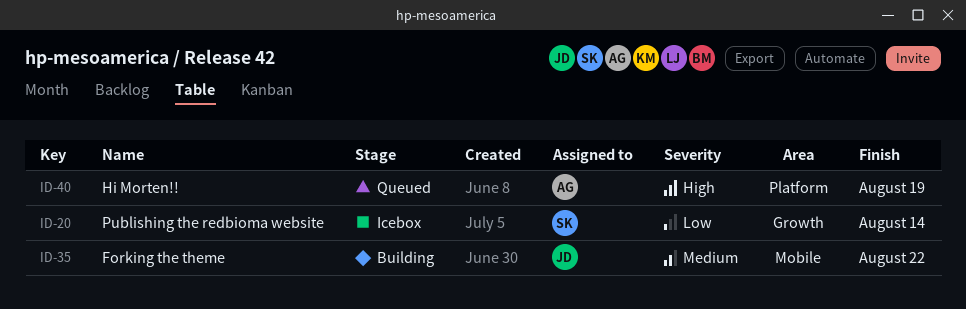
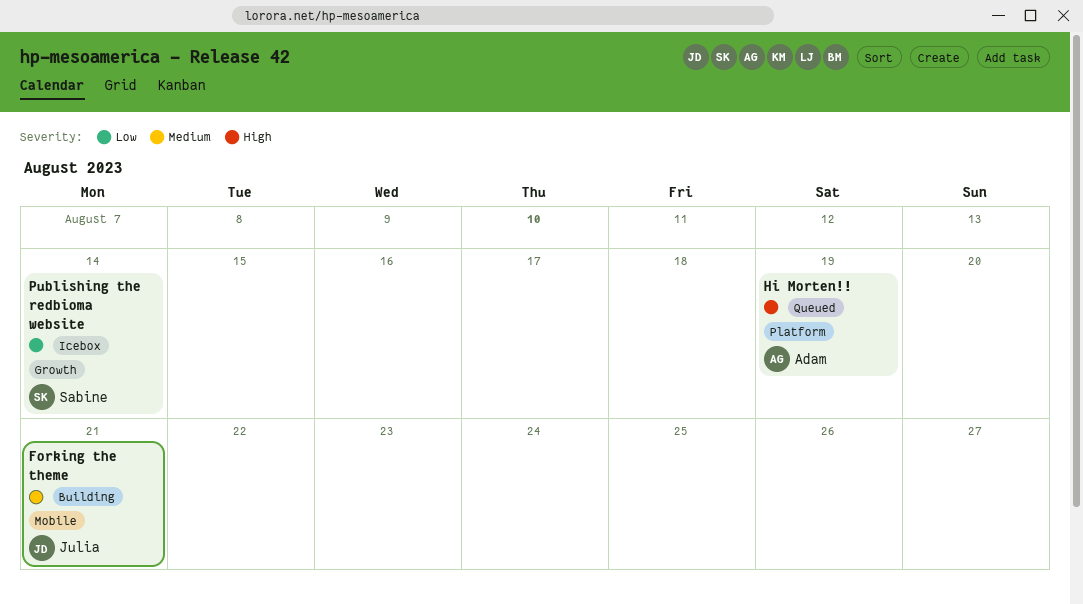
Forking the theme, due: Aug 22 -> Aug 21

